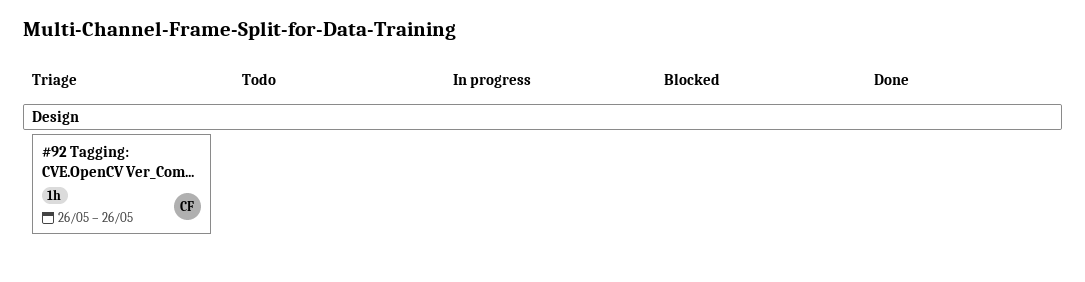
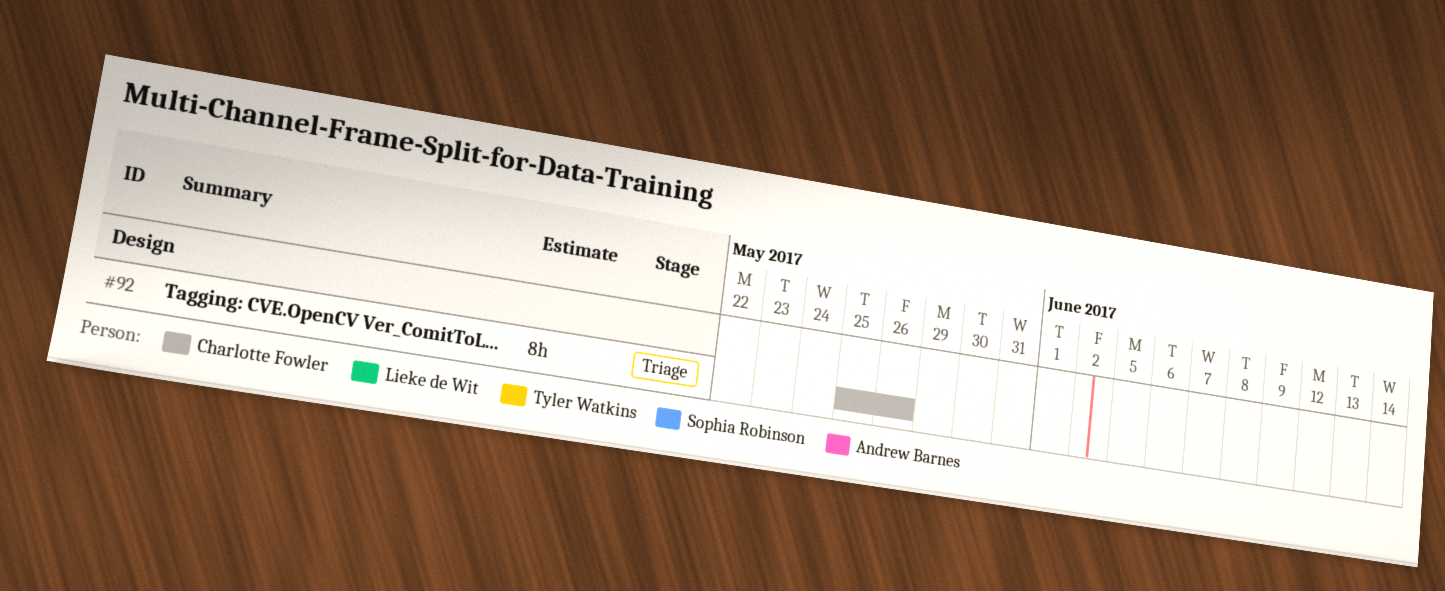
#92, estimate: 1h -> 8h
#92, start: May 26 -> May 25

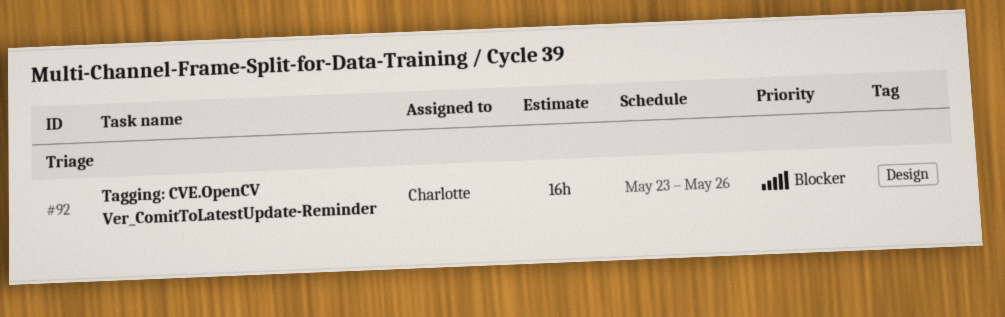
#92, estimate: 8h -> 16h
#92, start: May 25 -> May 23

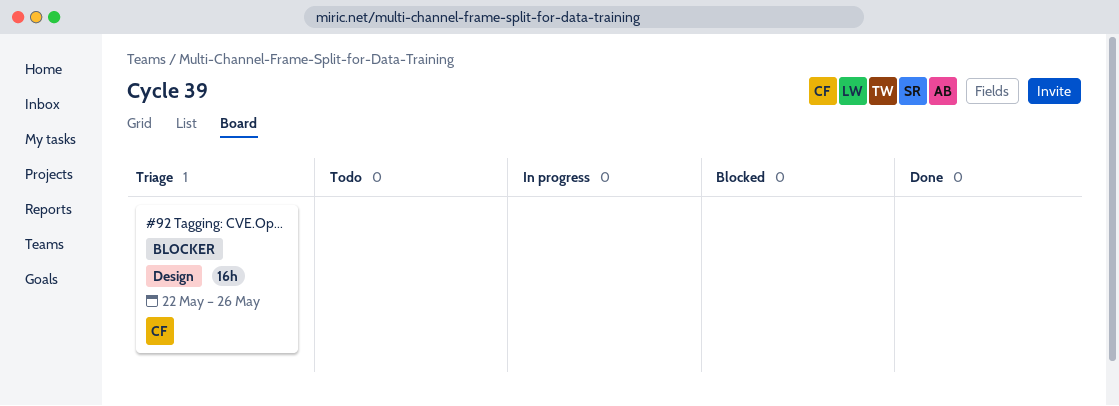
#92, start: May 23 -> May 22

